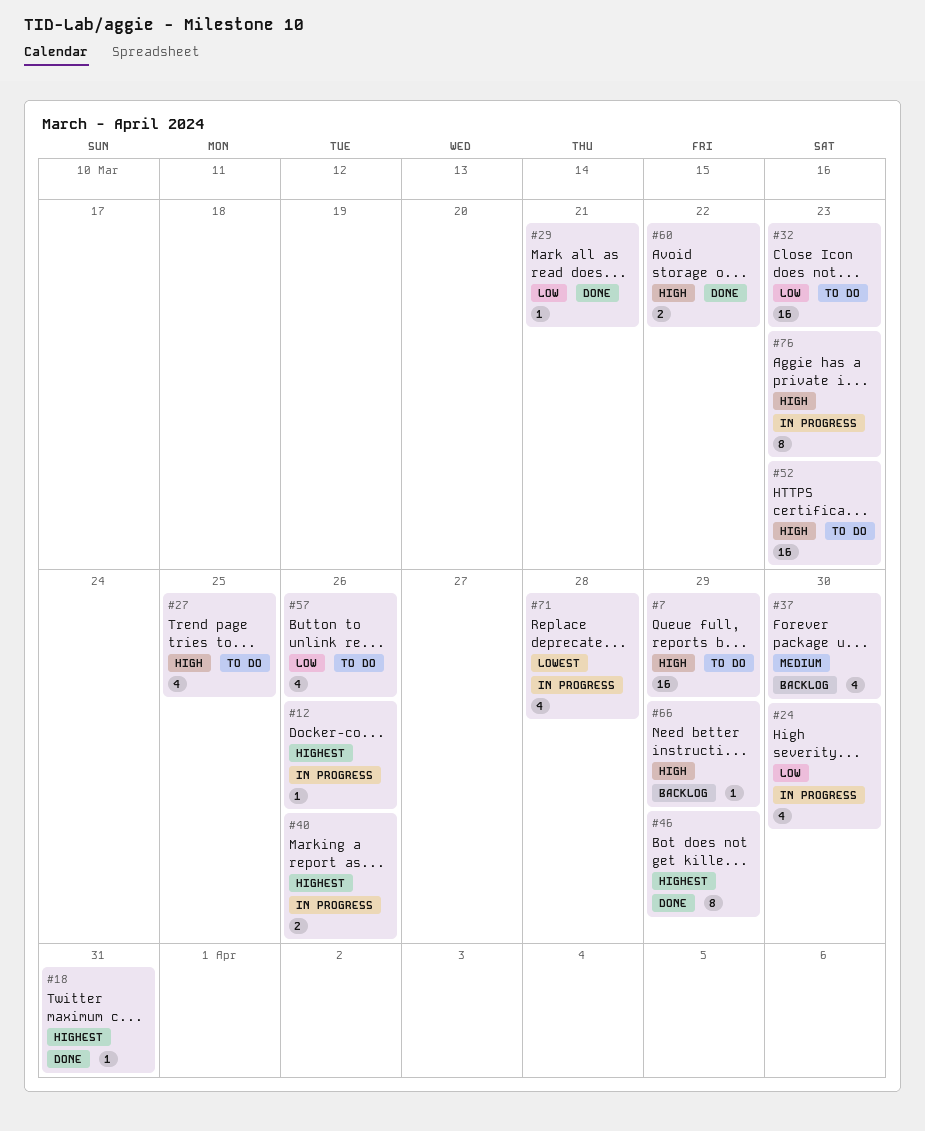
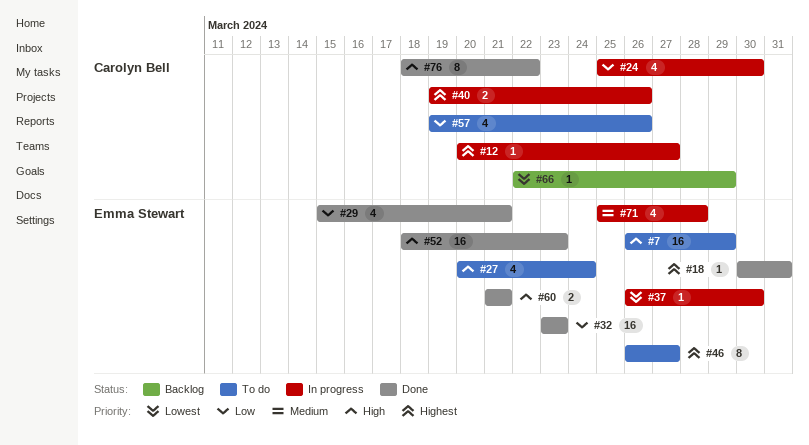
#12, due: Mar 26 -> Mar 27
#27, due: Mar 25 -> Mar 24
#29, estimate: 1 -> 4
#32, status: To do -> Done
#37, status: Backlog -> In progress
#37, priority: Medium -> Lowest
#37, estimate: 4 -> 1
#46, status: Done -> To do
#46, due: Mar 29 -> Mar 27
#52, status: To do -> Done
#60, due: Mar 22 -> Mar 21
#66, priority: High -> Lowest
#71, priority: Lowest -> Medium
#76, status: In progress -> Done
#76, due: Mar 23 -> Mar 22

